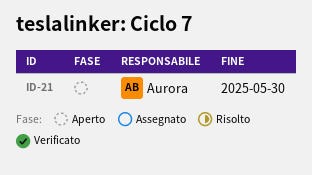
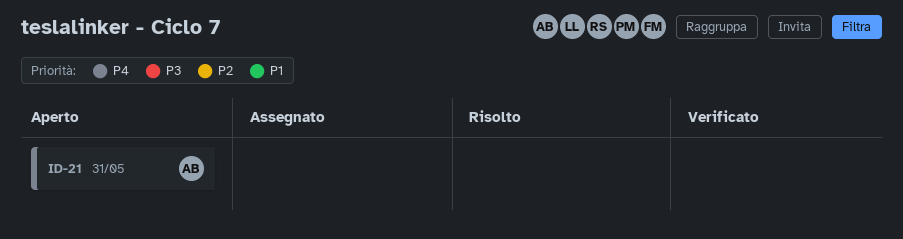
ID-21, due: May 30 -> May 31

